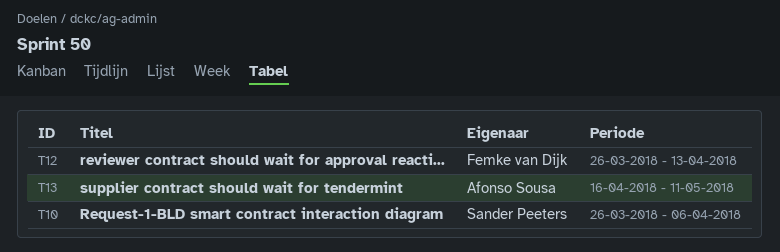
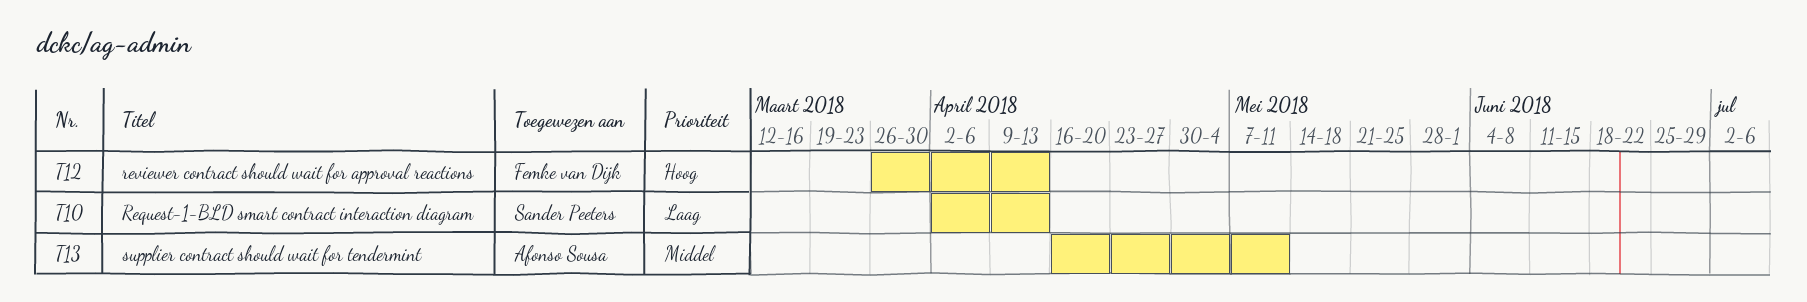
T10, start: Mar 26 -> Apr 2
T10, due: Apr 6 -> Apr 13

